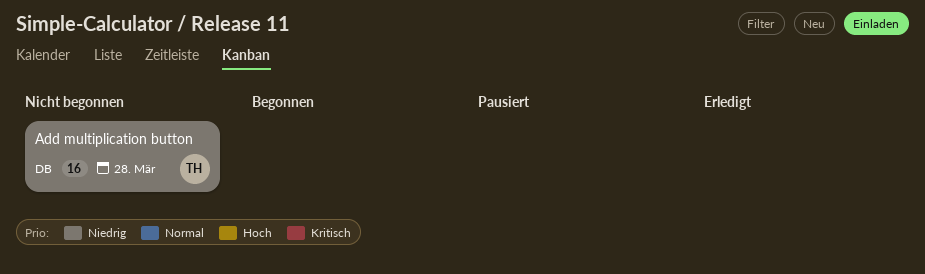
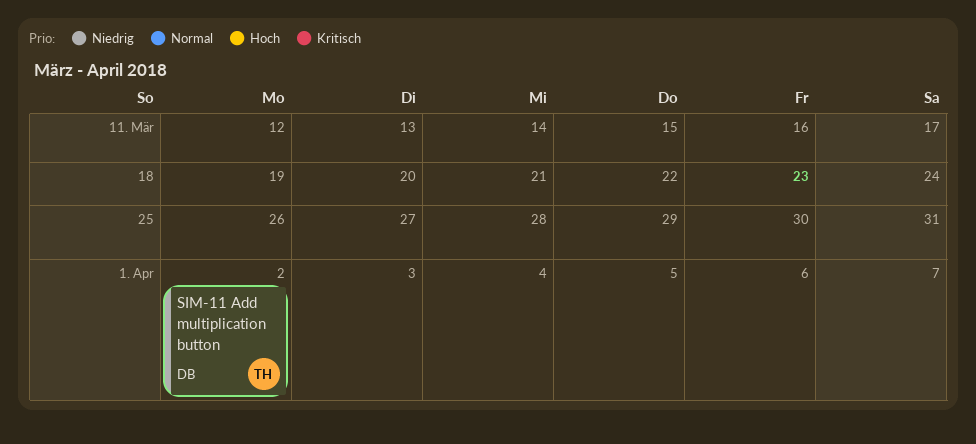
Add multiplication button, due: Mar 28 -> Apr 2

